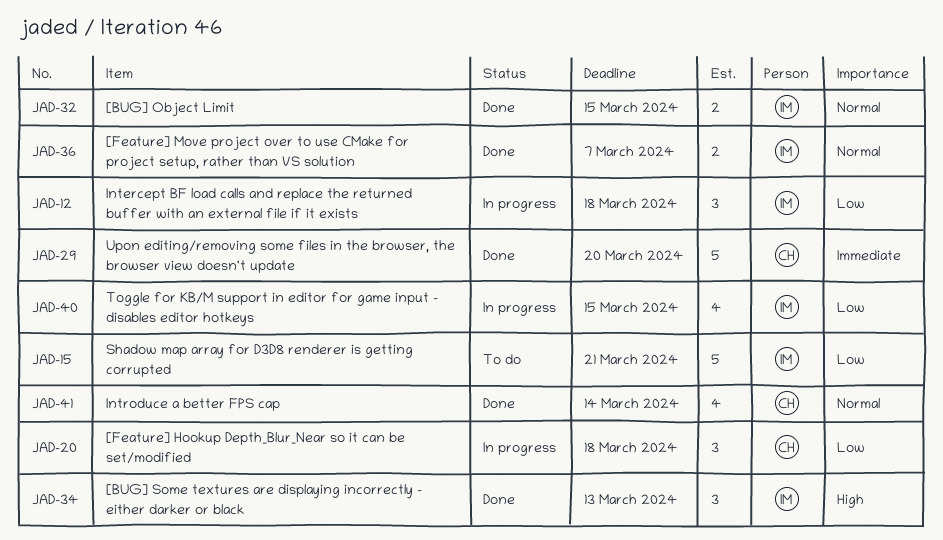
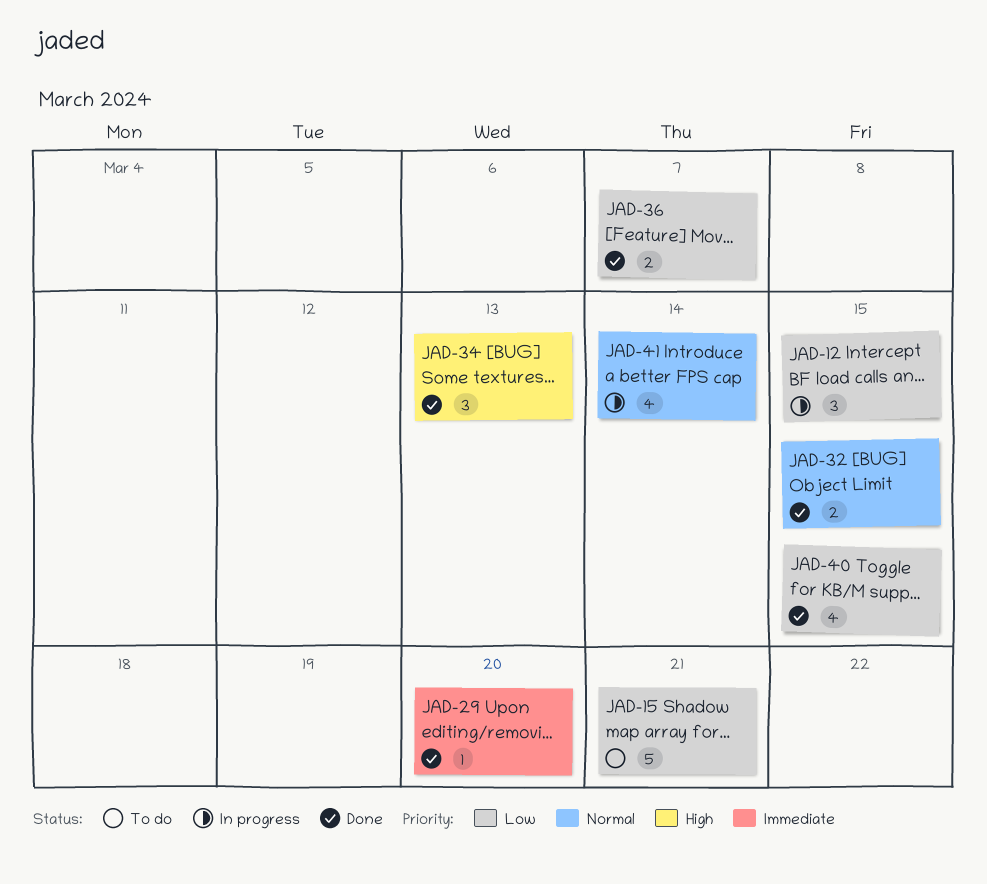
JAD-12, due: Mar 18 -> Mar 15
JAD-20: present -> none
JAD-29, estimate: 5 -> 1
JAD-36, priority: Normal -> Low
JAD-40, status: In progress -> Done
JAD-41, status: Done -> In progress

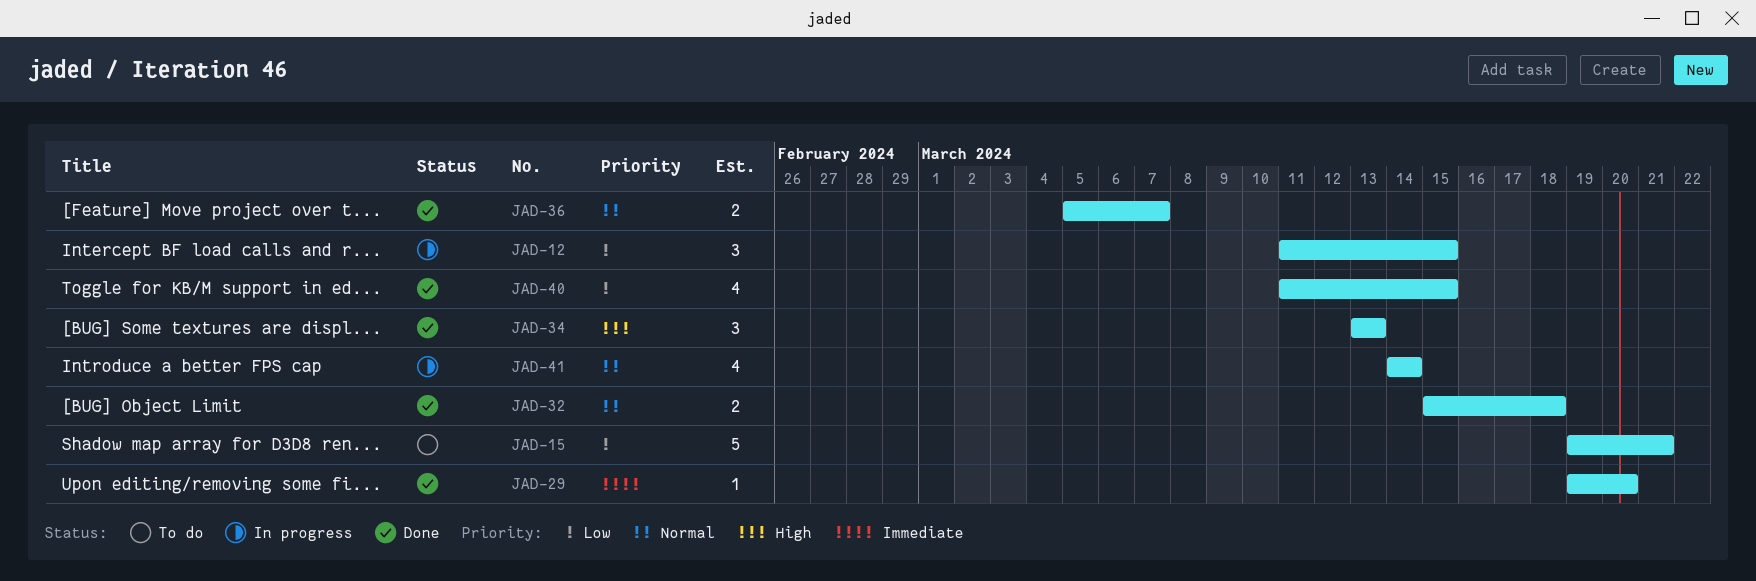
JAD-32, due: Mar 15 -> Mar 18
JAD-36, priority: Low -> Normal

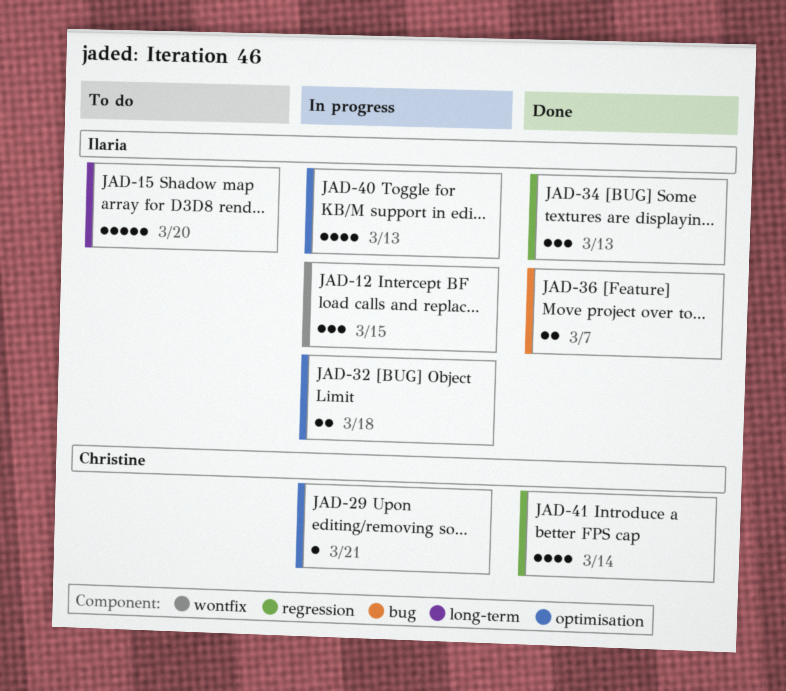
JAD-15, due: Mar 21 -> Mar 20
JAD-29, status: Done -> In progress
JAD-29, due: Mar 20 -> Mar 21
JAD-32, status: Done -> In progress
JAD-40, status: Done -> In progress
JAD-40, due: Mar 15 -> Mar 13
JAD-41, status: In progress -> Done

